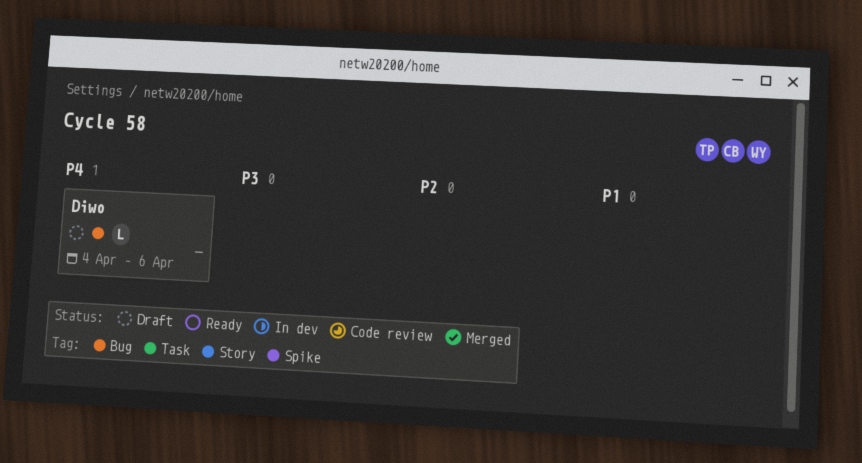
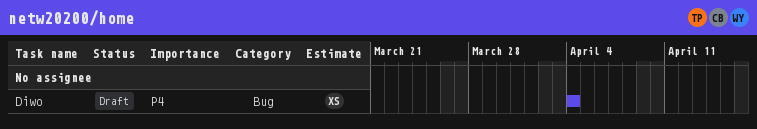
Diwo, estimate: L -> XS
Diwo, due: Apr 6 -> Apr 4

